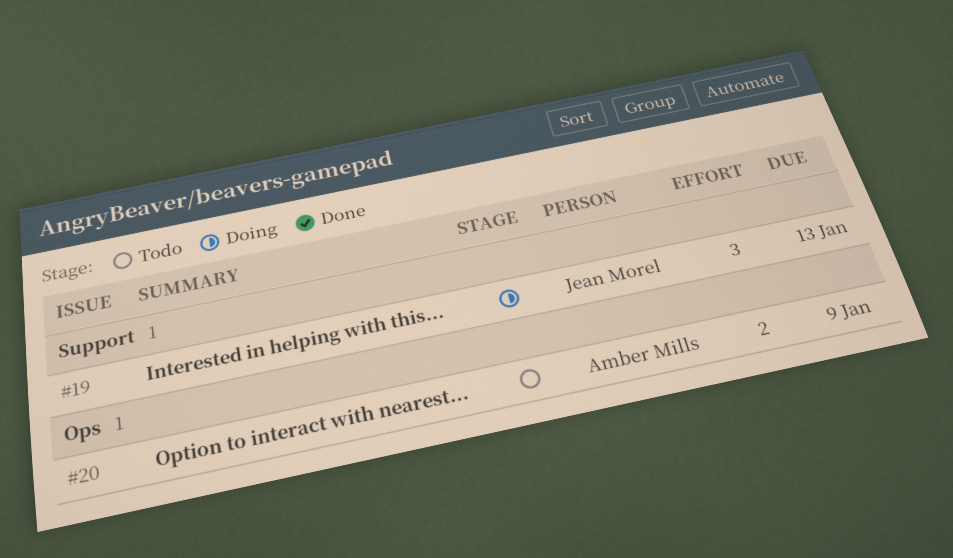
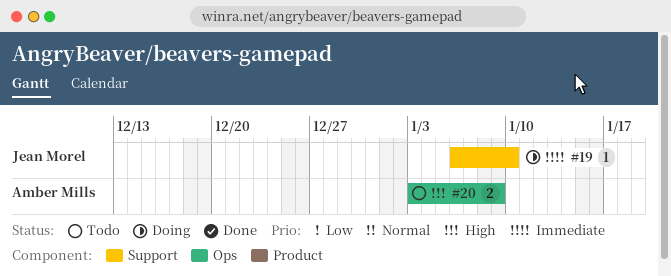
#19, estimate: 3 -> 1
#19, due: Jan 13 -> Jan 10

